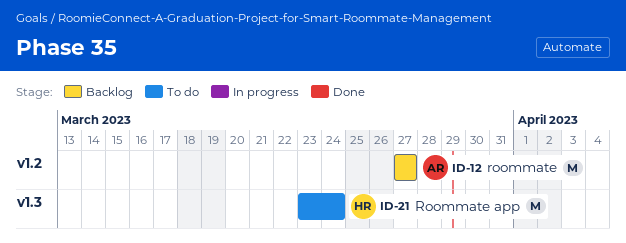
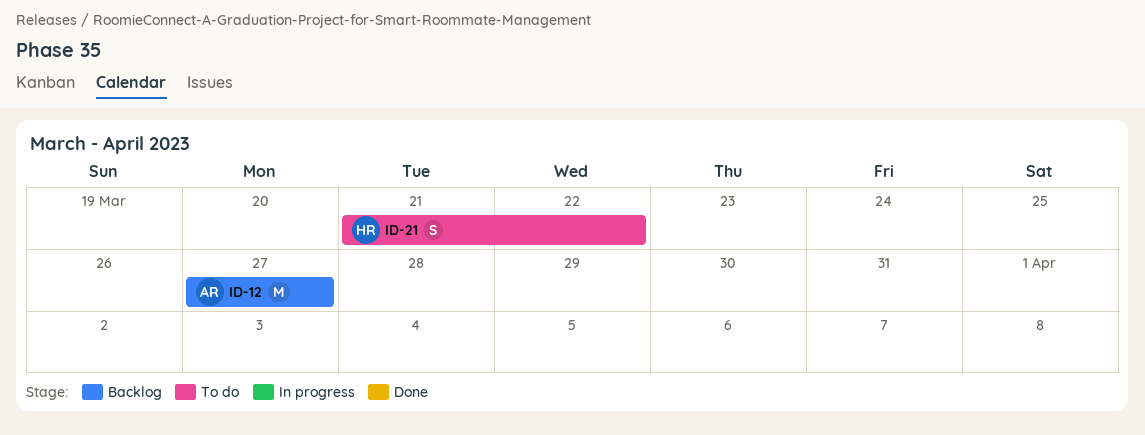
ID-21, estimate: M -> S
ID-21, start: Mar 23 -> Mar 21
ID-21, due: Mar 24 -> Mar 22

